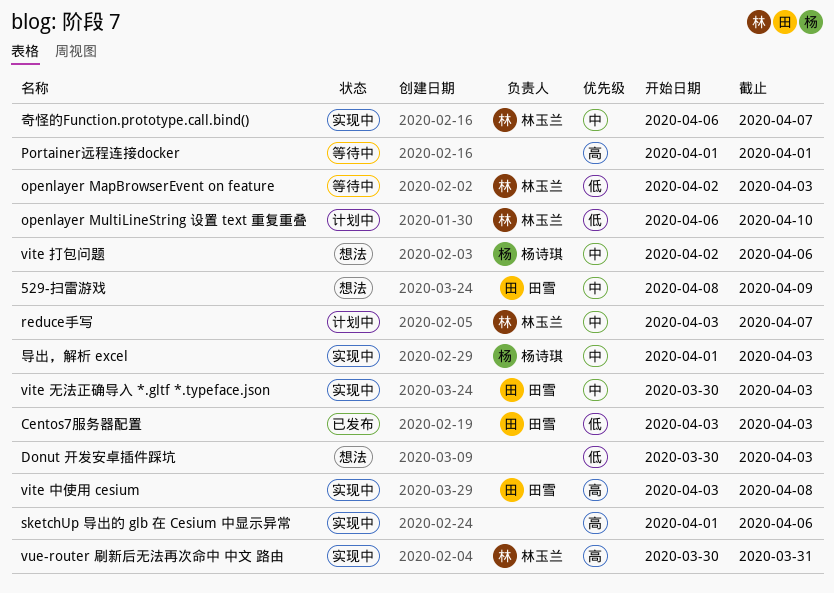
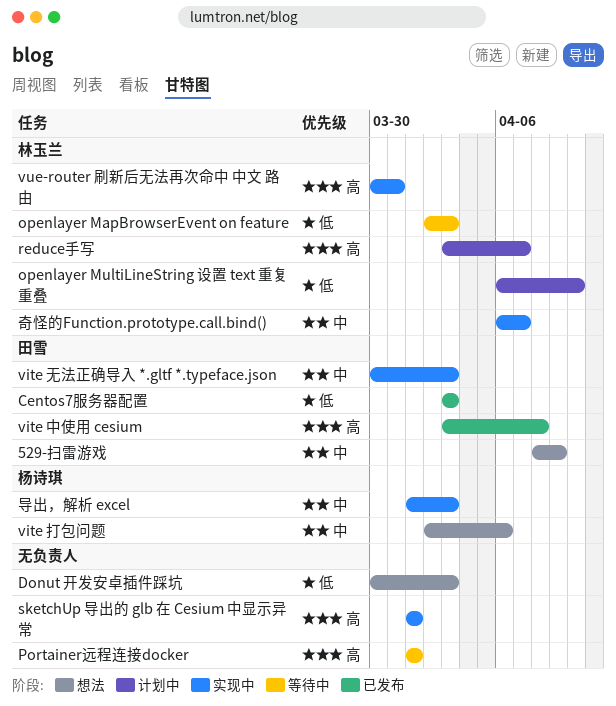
reduce手写, priority: 中 -> 高
sketchUp 导出的 glb 在 Cesium 中显示异常, due: Apr 6 -> Apr 1
vite 中使用 cesium, status: 实现中 -> 已发布

